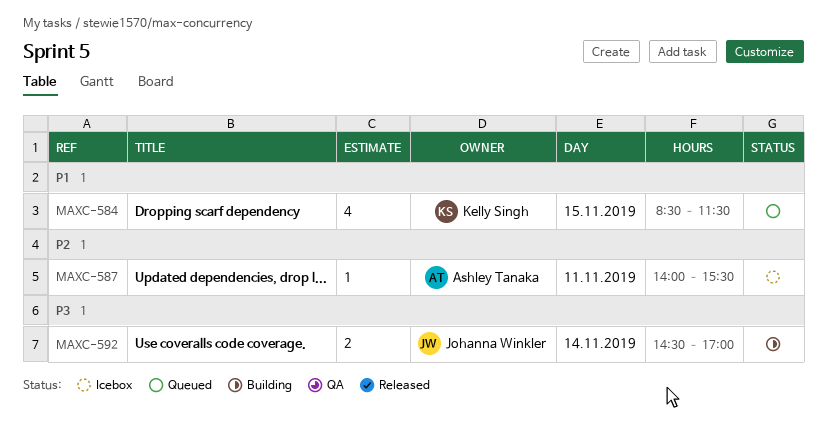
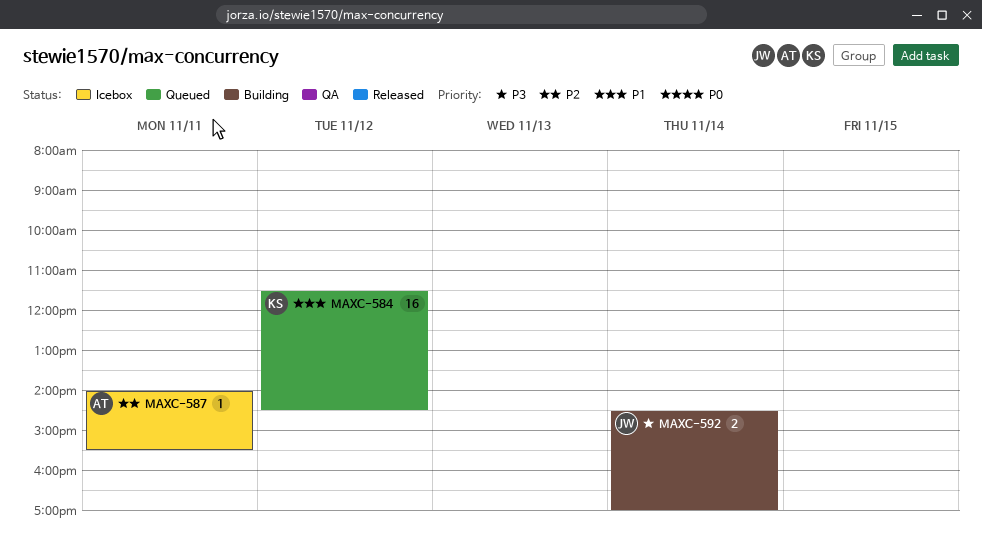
MAXC-584, estimate: 4 -> 16
MAXC-584, day: Nov 15 -> Nov 12
MAXC-584, begins: 08:30 -> 11:30
MAXC-584, ends: 11:30 -> 14:30

